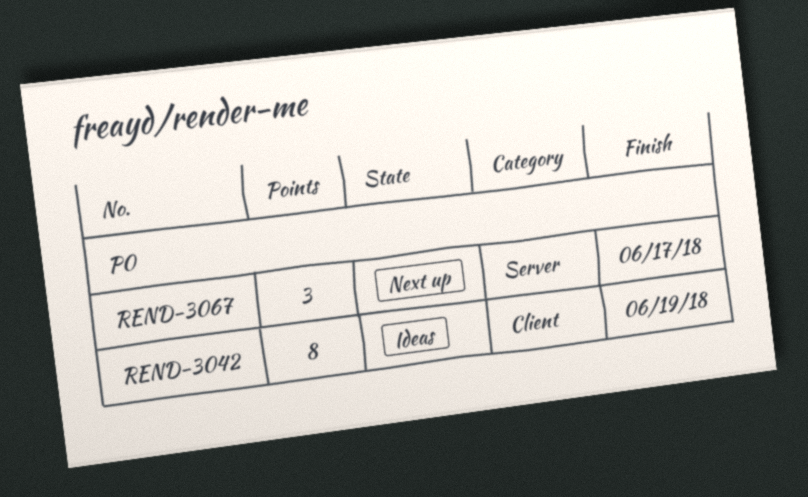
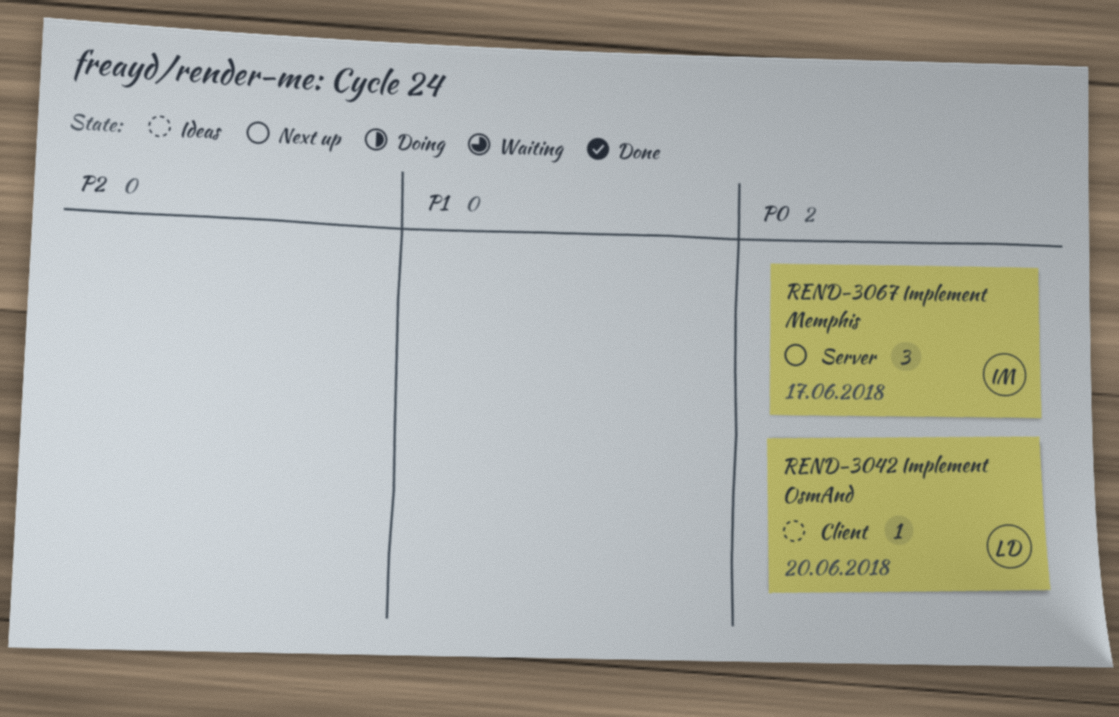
REND-3042, estimate: 8 -> 1
REND-3042, due: Jun 19 -> Jun 20

